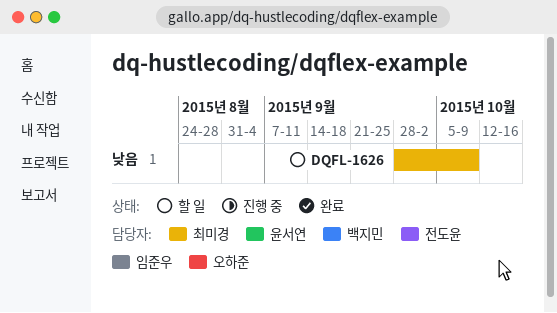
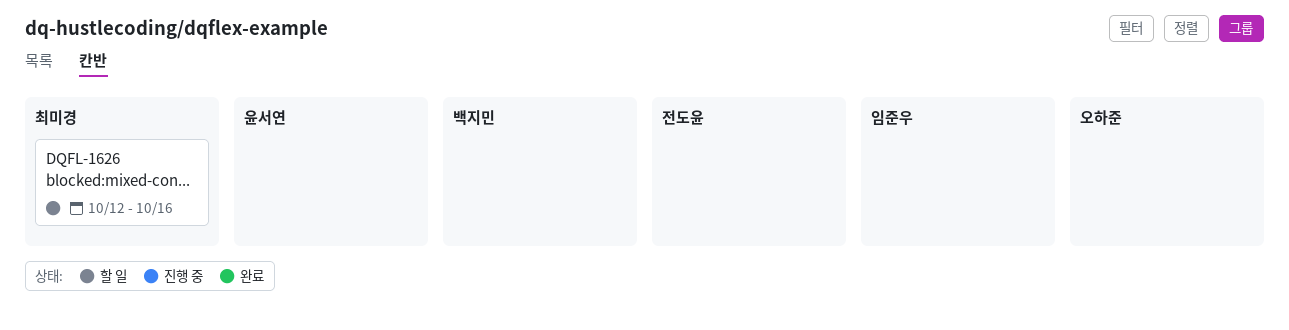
DQFL-1626, start: Sep 28 -> Oct 12
DQFL-1626, due: Oct 9 -> Oct 16

